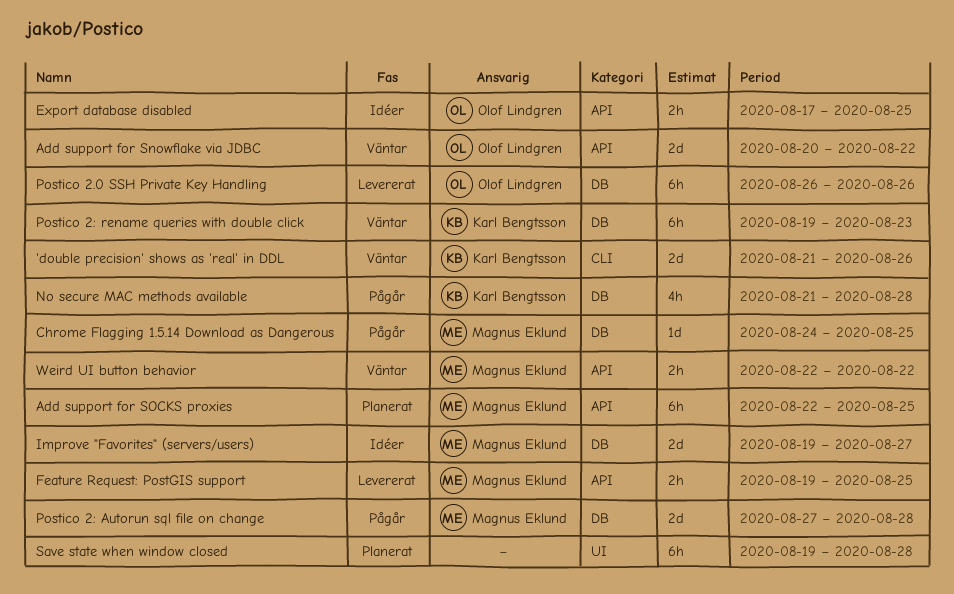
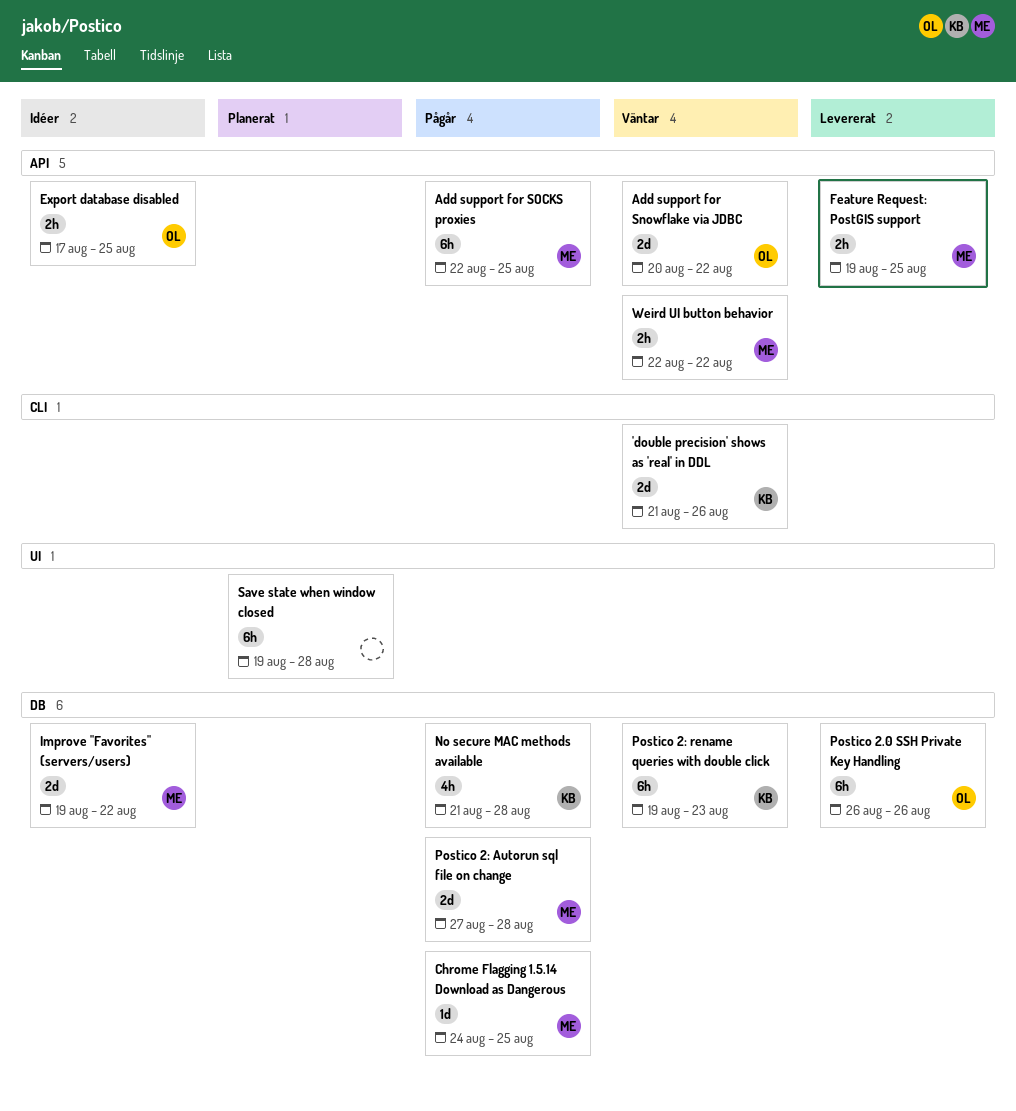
Add support for SOCKS proxies, status: Planerat -> Pågår
Improve "Favorites" (servers/users), due: Aug 27 -> Aug 22

